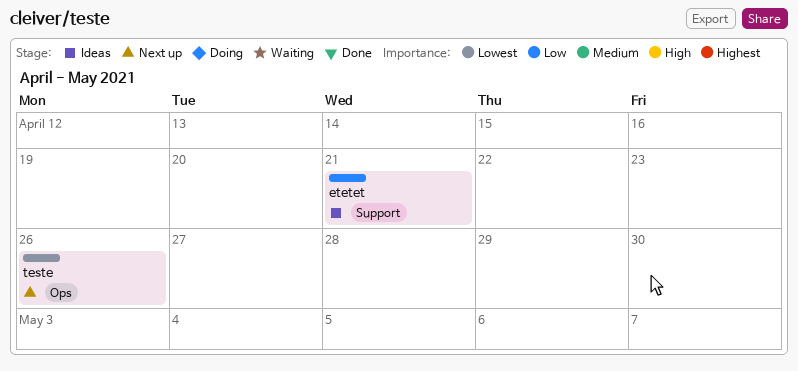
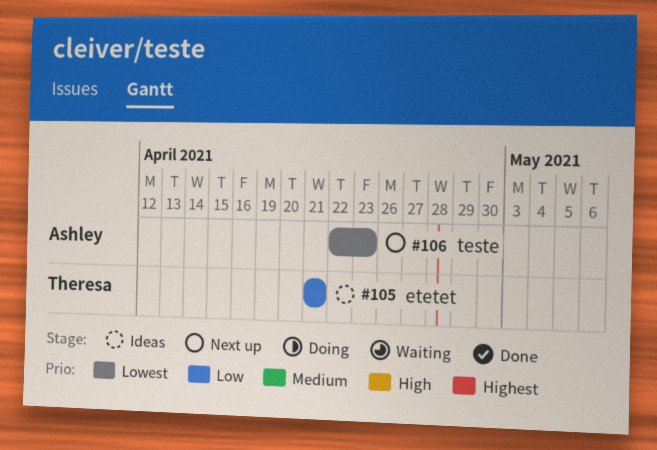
teste, due: Apr 26 -> Apr 23

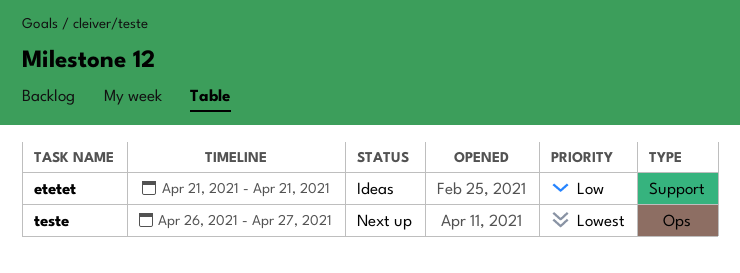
teste, start: Apr 22 -> Apr 26
teste, due: Apr 23 -> Apr 27

